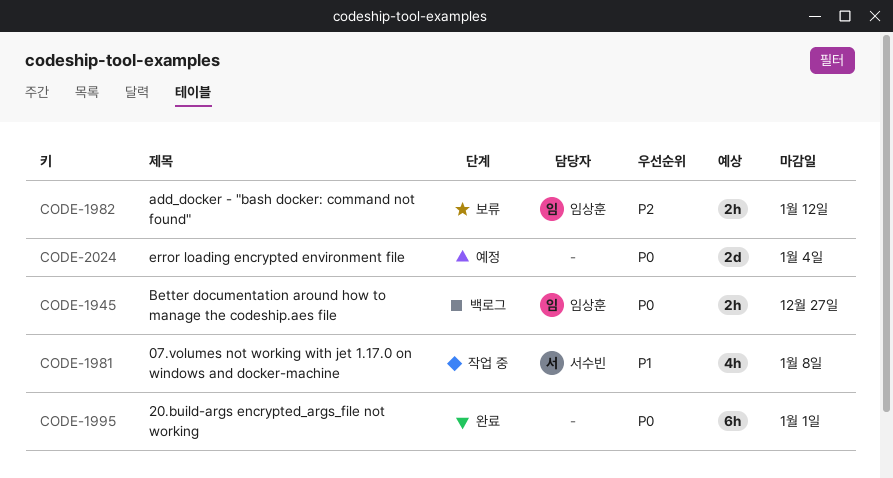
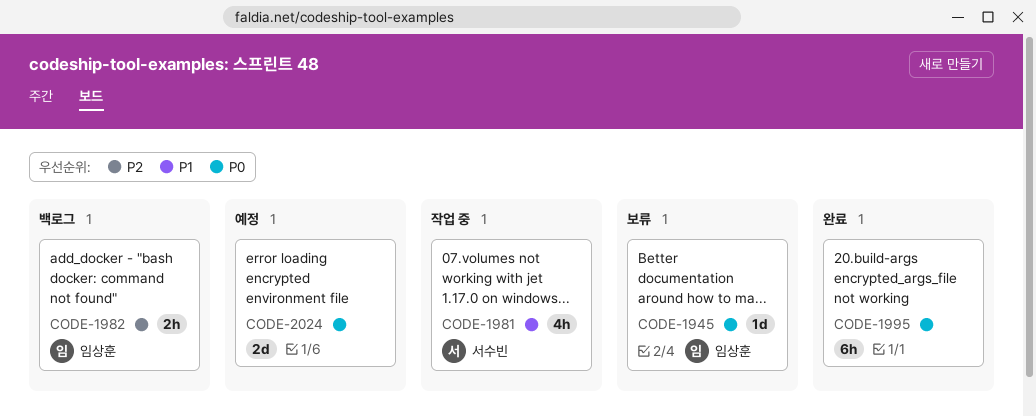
CODE-1945, status: 백로그 -> 보류
CODE-1945, estimate: 2h -> 1d
CODE-1982, status: 보류 -> 백로그

